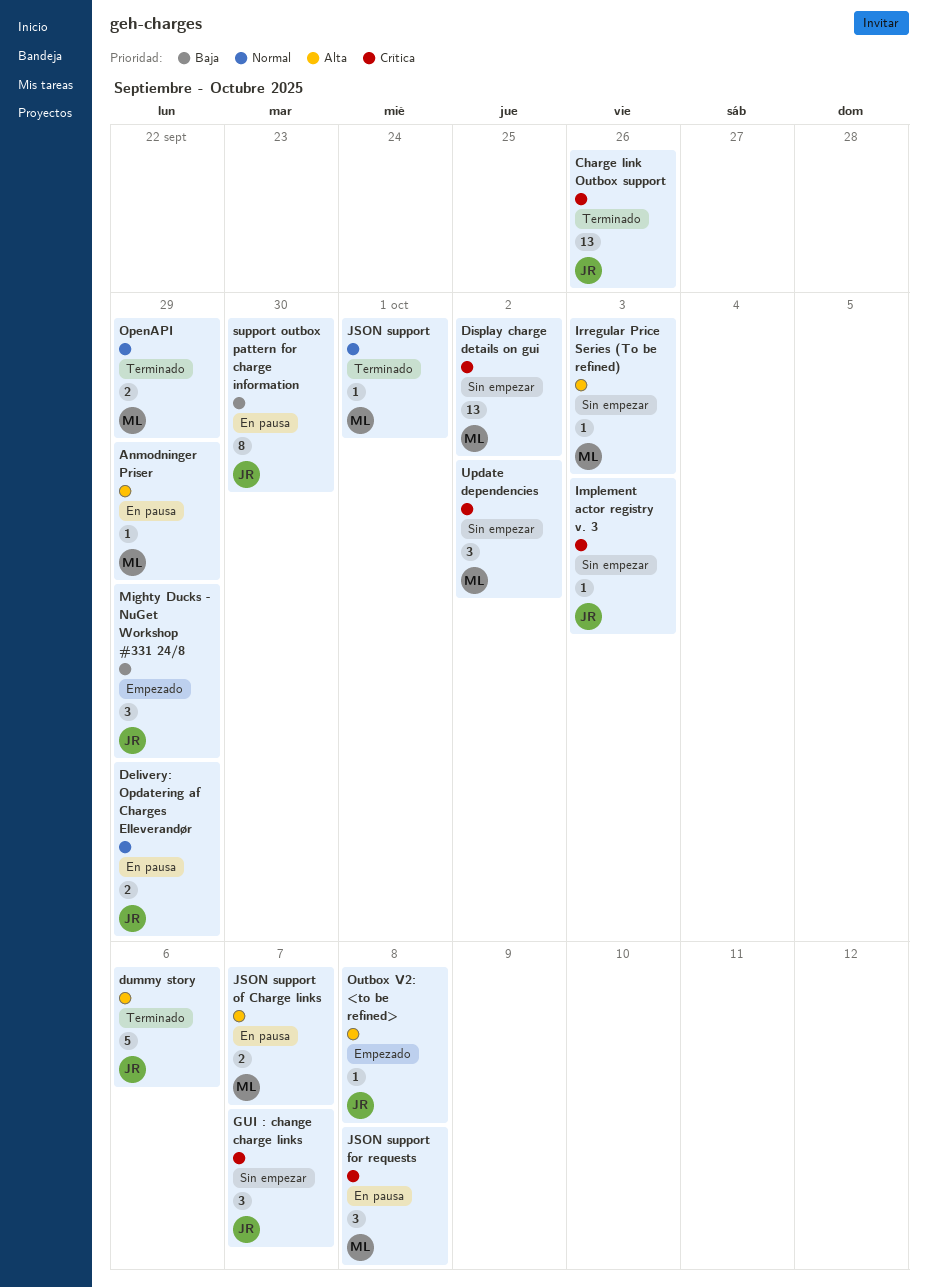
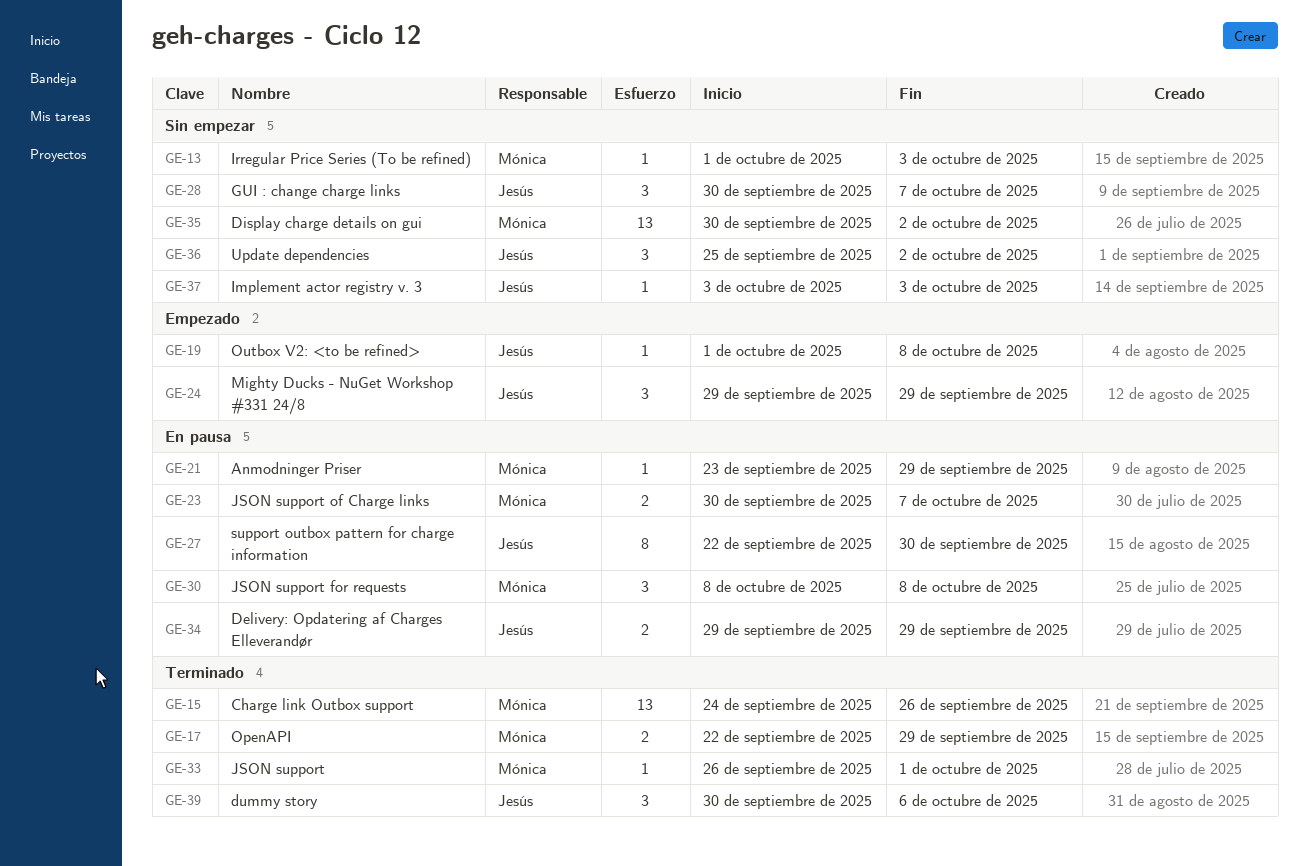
Charge link Outbox support, owner: Jesús -> Mónica
dummy story, estimate: 5 -> 3
Update dependencies, owner: Mónica -> Jesús

